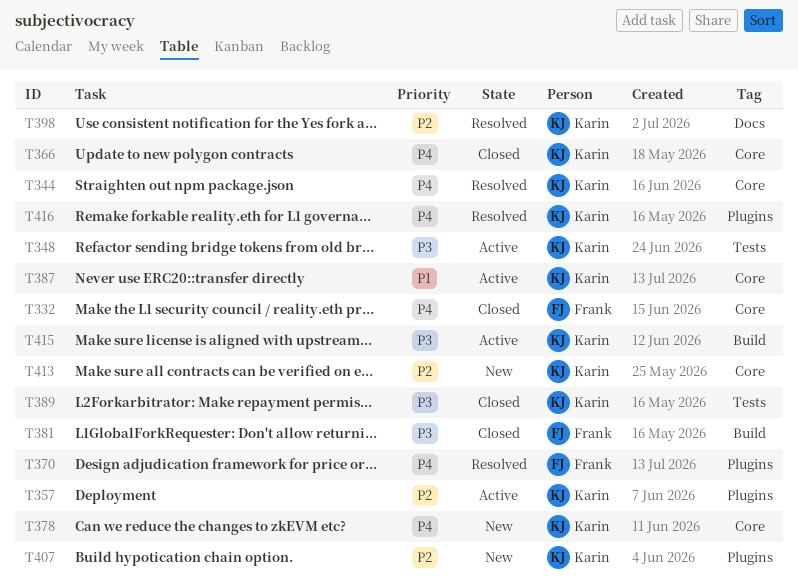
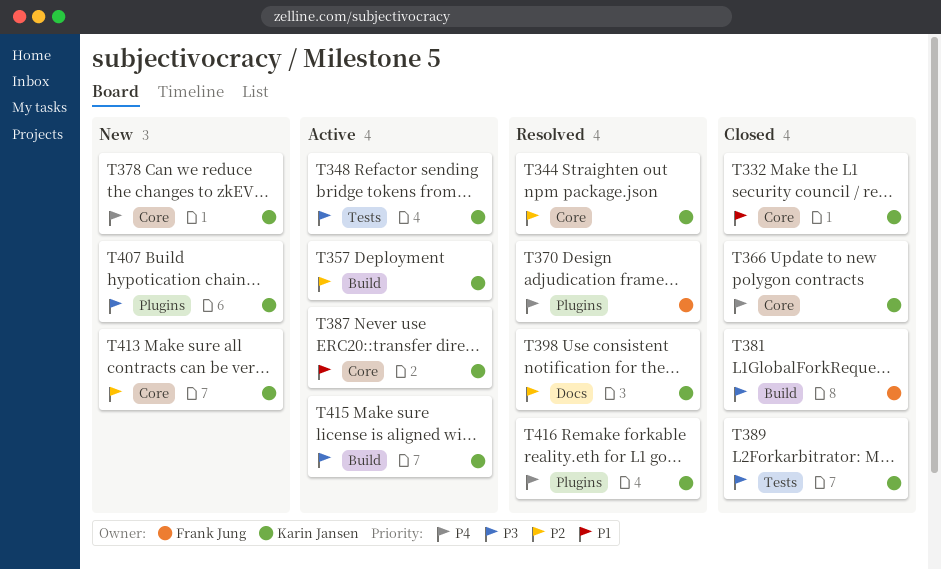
T332, owner: Frank Jung -> Karin Jansen
T332, priority: P4 -> P1
T344, priority: P4 -> P2
T357, label: Plugins -> Build
T407, priority: P2 -> P3

